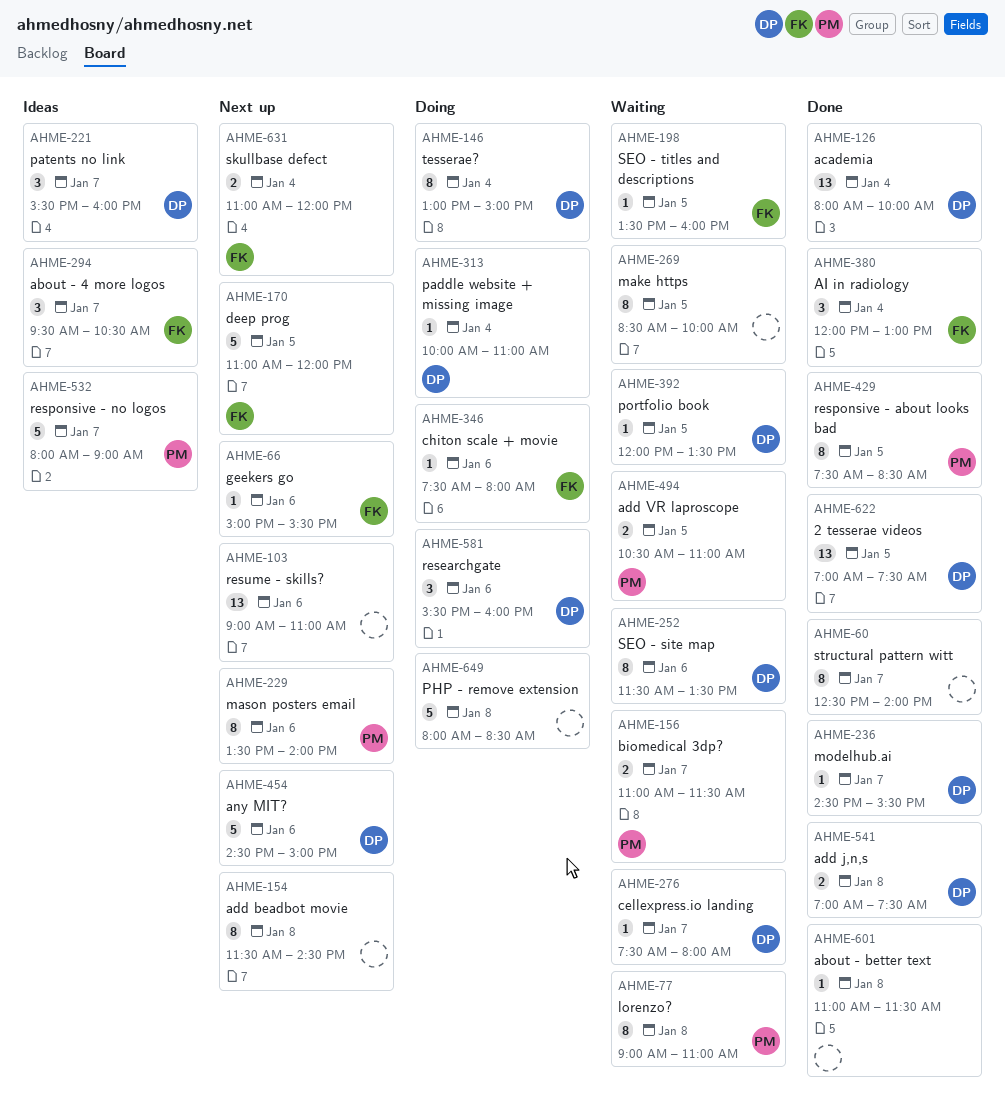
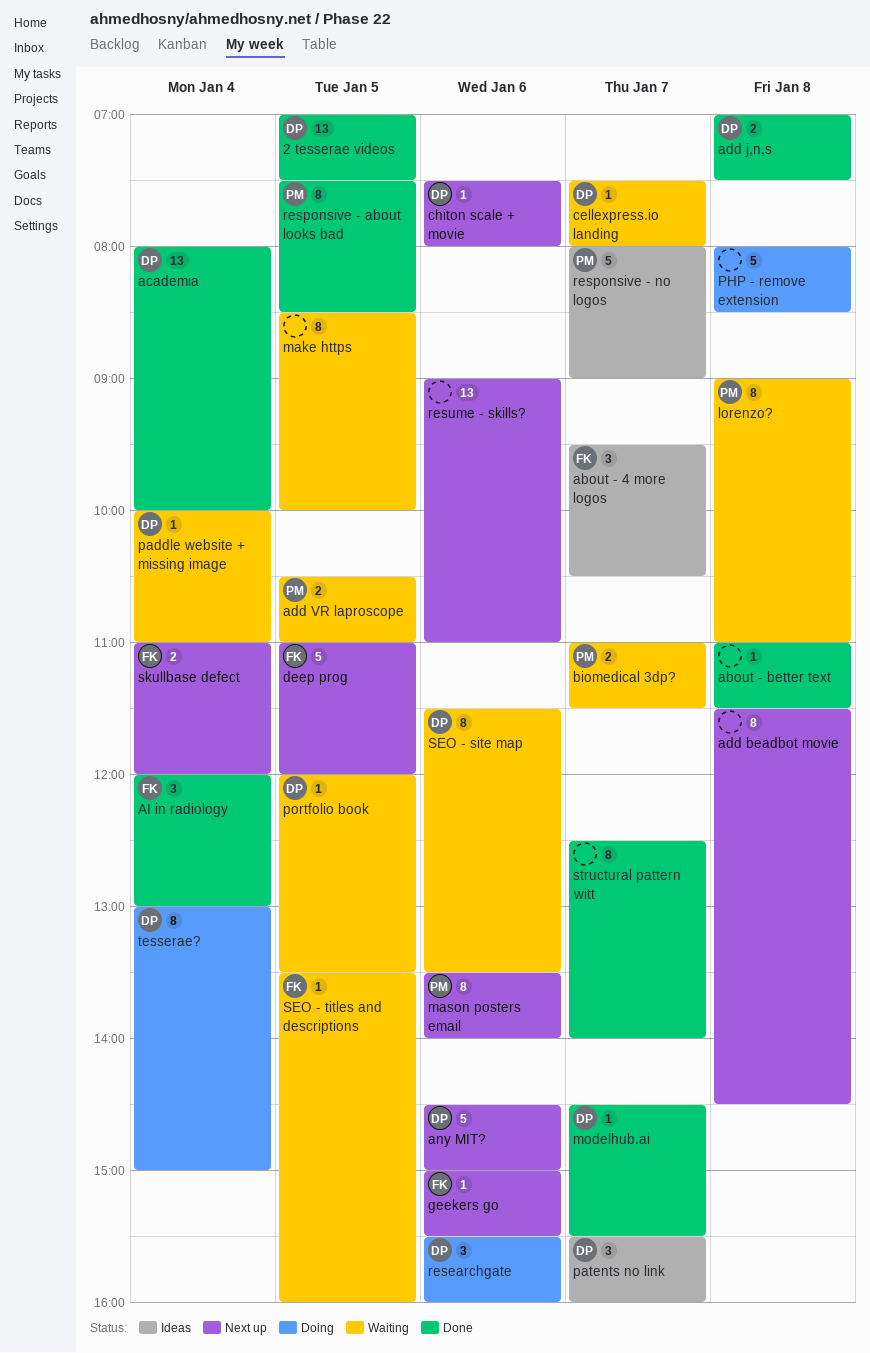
chiton scale + movie, status: Doing -> Next up
chiton scale + movie, owner: FK -> DP
paddle website + missing image, status: Doing -> Waiting

